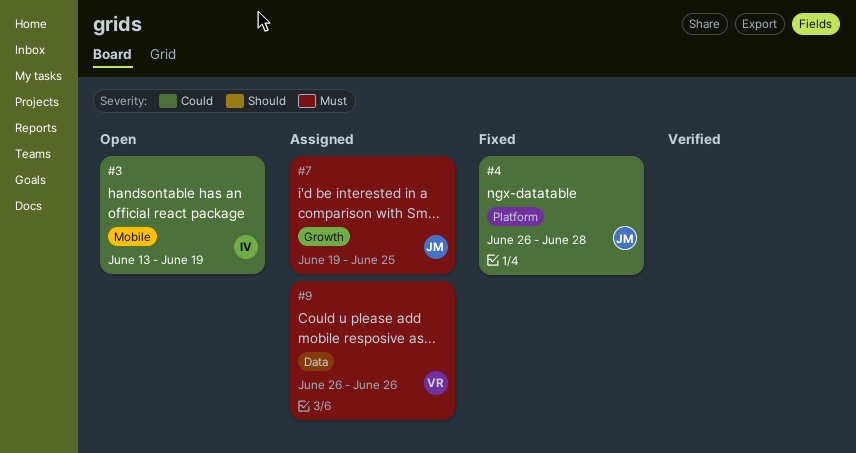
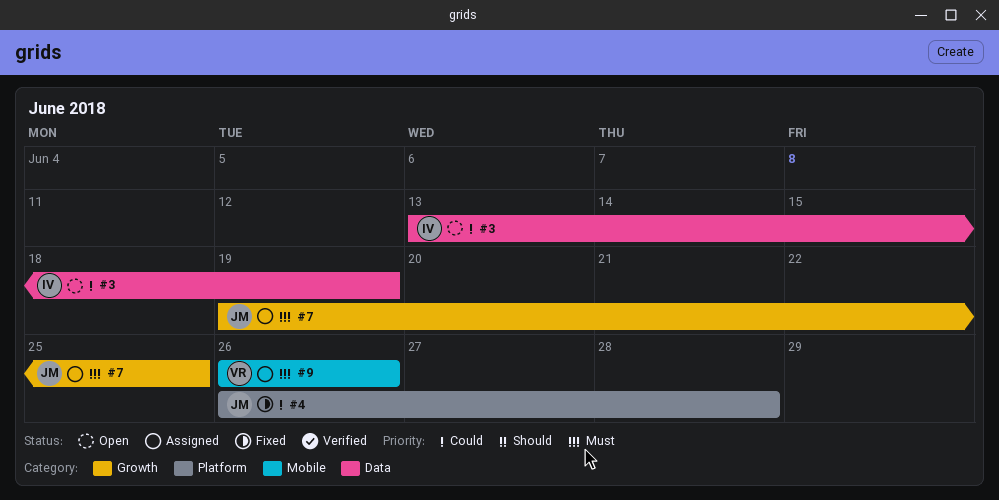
#3, label: Mobile -> Data
#9, label: Data -> Mobile

